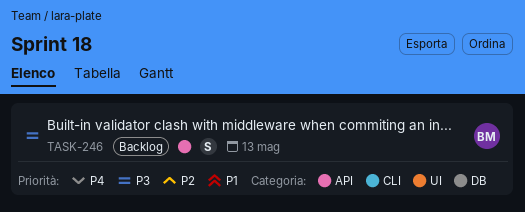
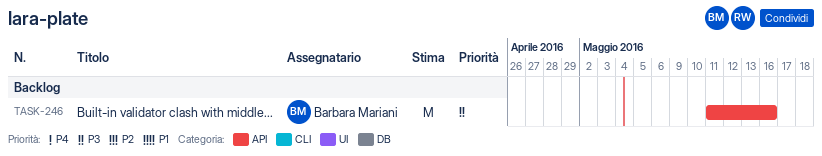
TASK-246, estimate: S -> M
TASK-246, due: May 13 -> May 16

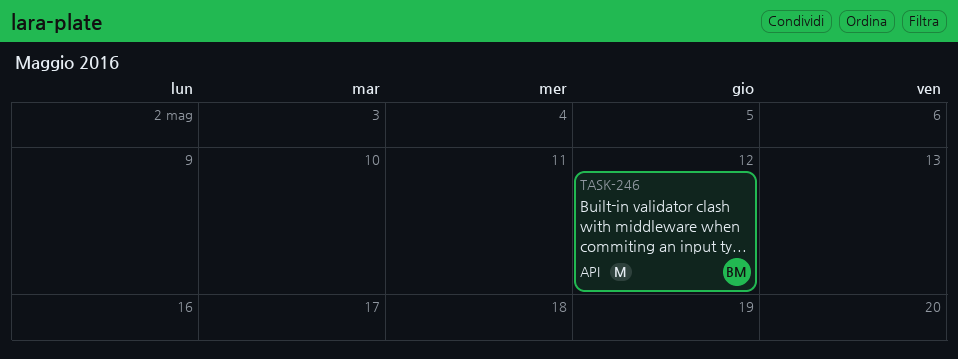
TASK-246, due: May 16 -> May 12

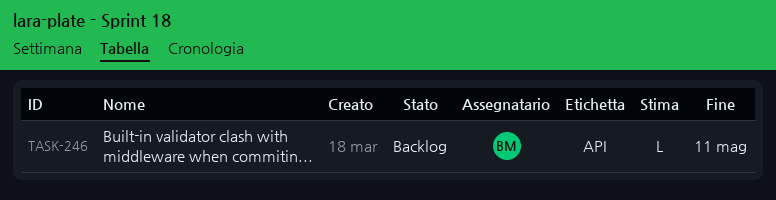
TASK-246, estimate: M -> L
TASK-246, due: May 12 -> May 11

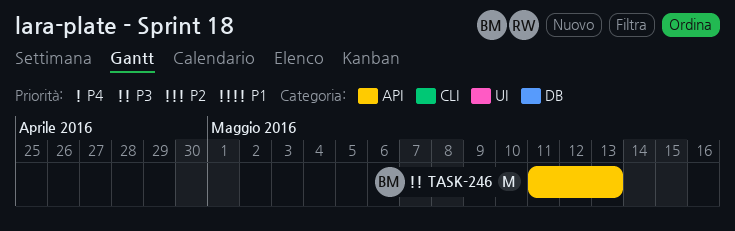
TASK-246, estimate: L -> M
TASK-246, due: May 11 -> May 13

